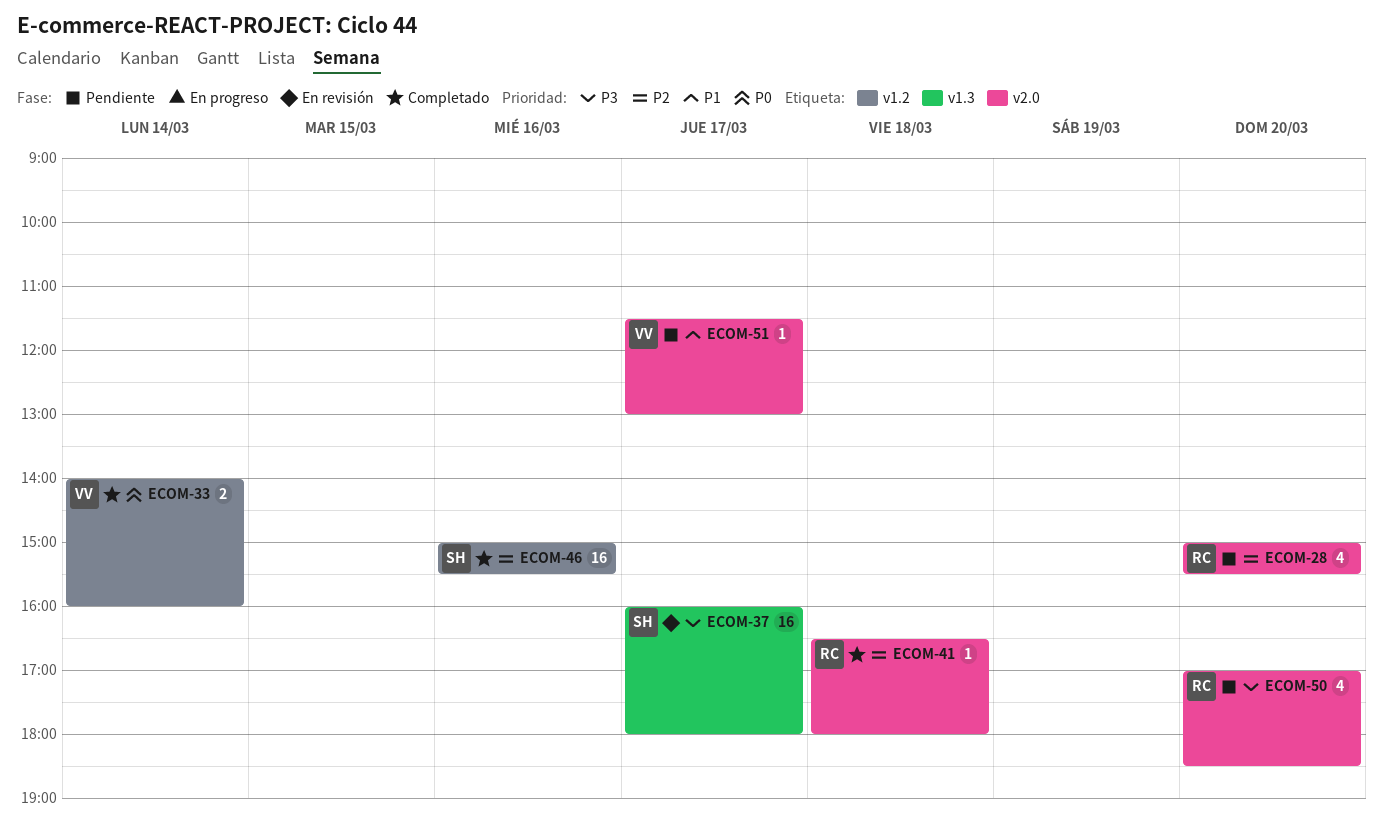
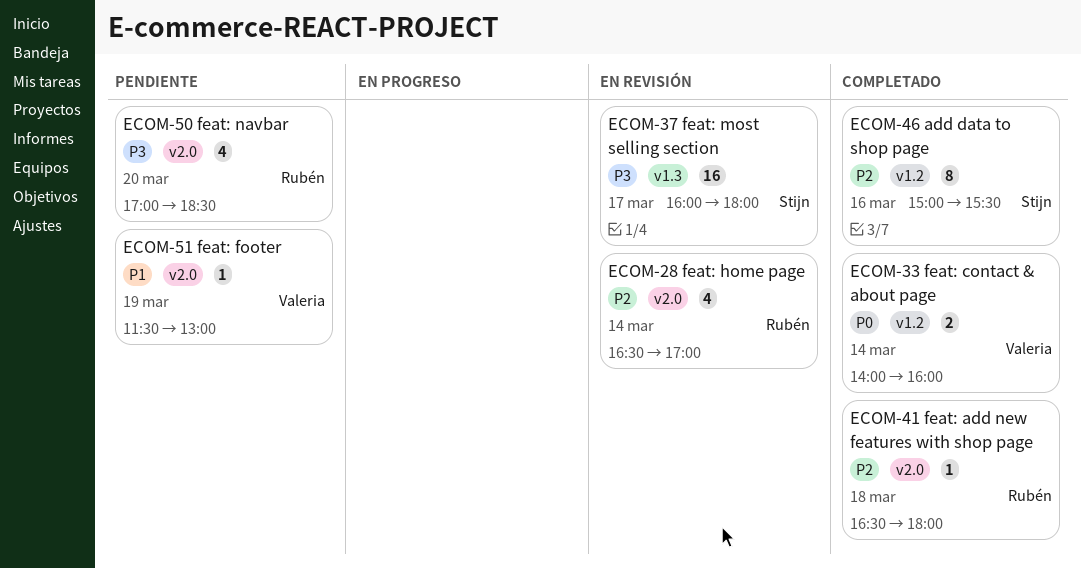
ECOM-28, status: Pendiente -> En revisión
ECOM-28, day: Mar 20 -> Mar 14
ECOM-28, begins: 15:00 -> 16:30
ECOM-28, ends: 15:30 -> 17:00
ECOM-46, estimate: 16 -> 8
ECOM-51, day: Mar 17 -> Mar 19

